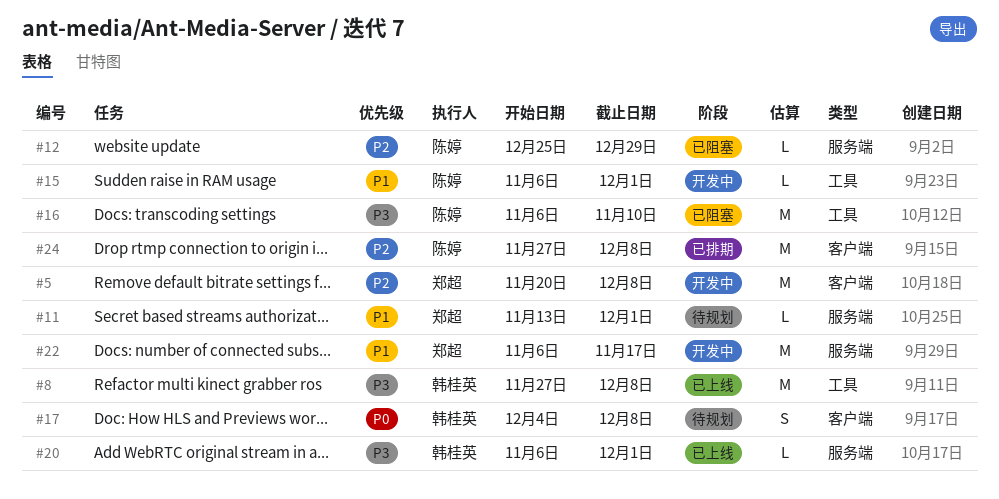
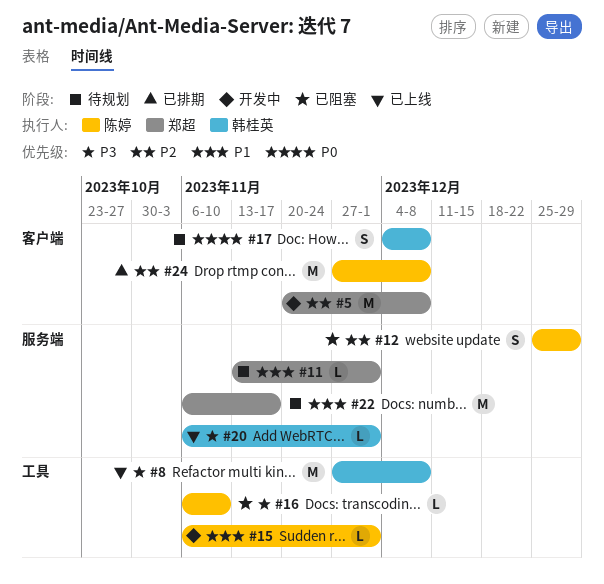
#12, estimate: L -> S
#16, estimate: M -> L
#22, status: 开发中 -> 待规划

